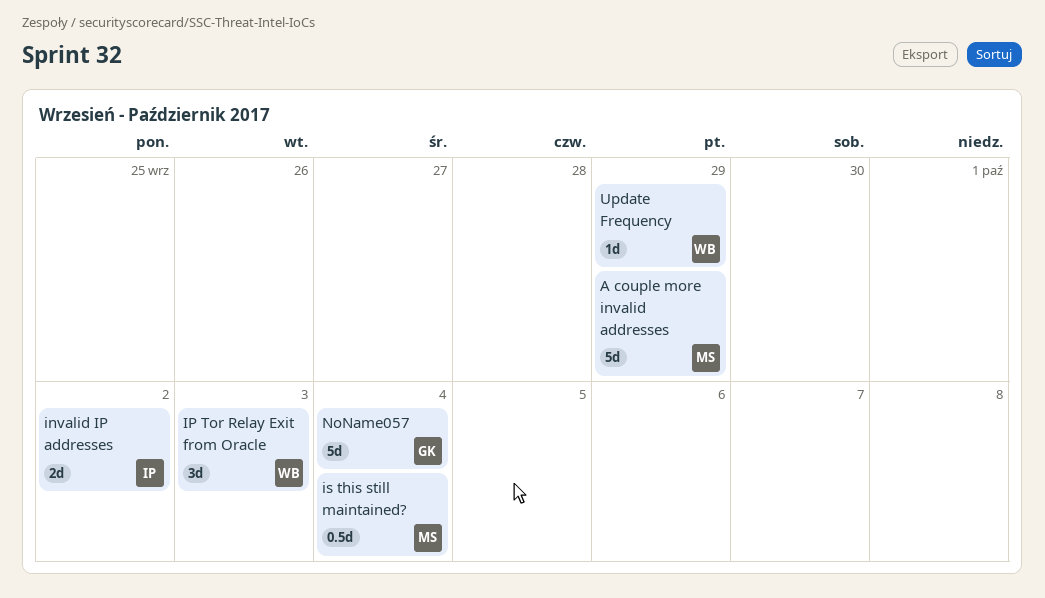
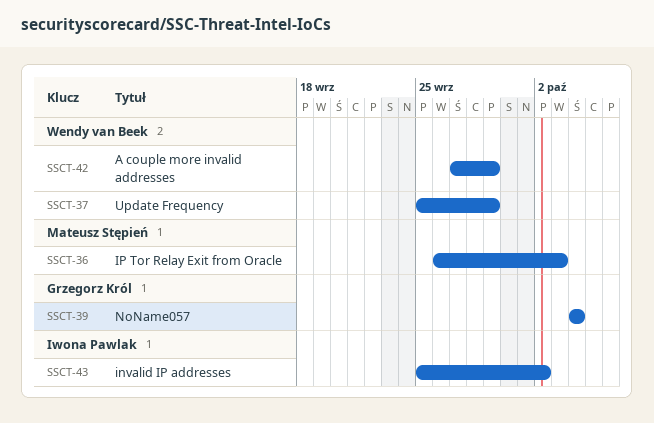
A couple more invalid addresses, owner: Mateusz Stępień -> Wendy van Beek
IP Tor Relay Exit from Oracle, owner: Wendy van Beek -> Mateusz Stępień
is this still maintained?: present -> none

